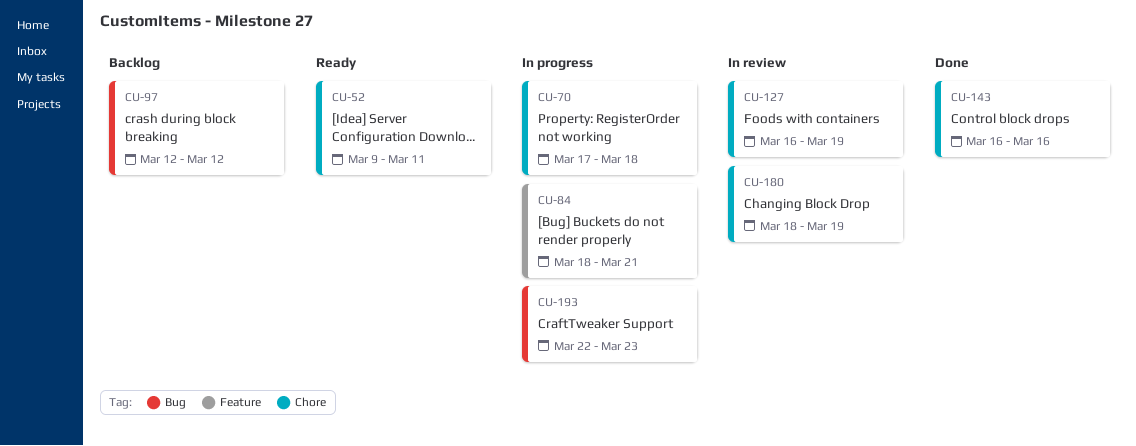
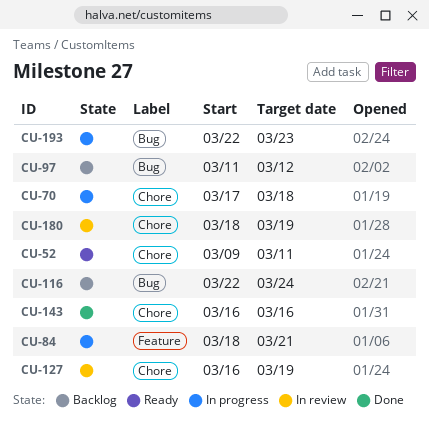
CU-97, start: Mar 12 -> Mar 11
CU-116: none -> present

